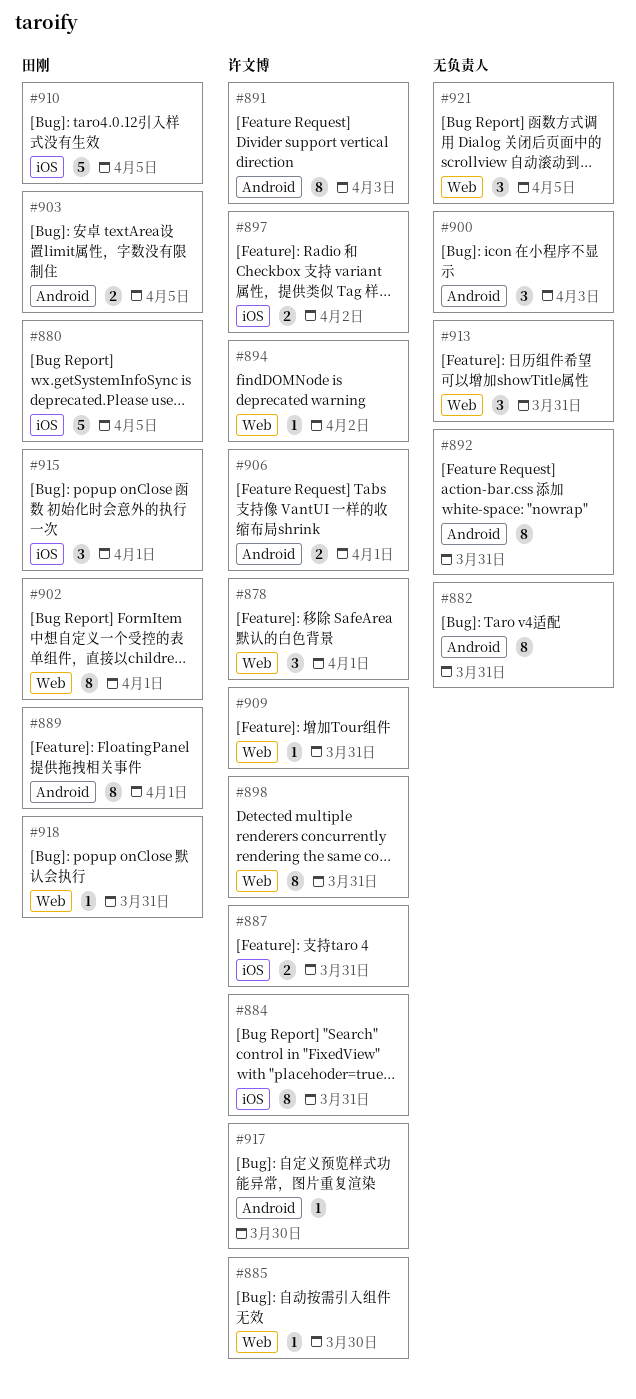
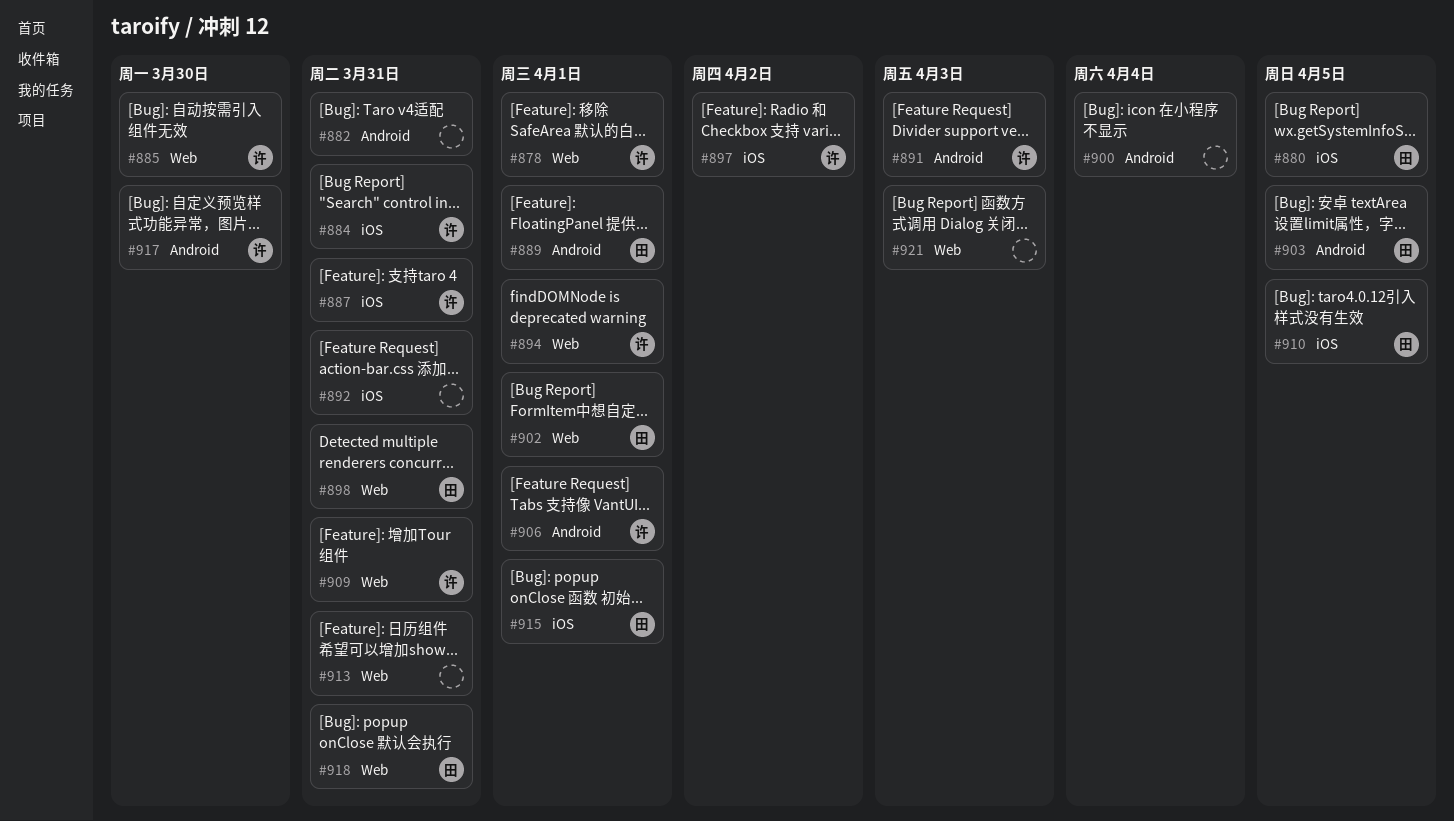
#892, label: Android -> iOS
#894, due: Apr 2 -> Apr 1
#898, owner: 许文博 -> 田刚
#900, due: Apr 3 -> Apr 4
#921, due: Apr 5 -> Apr 3

